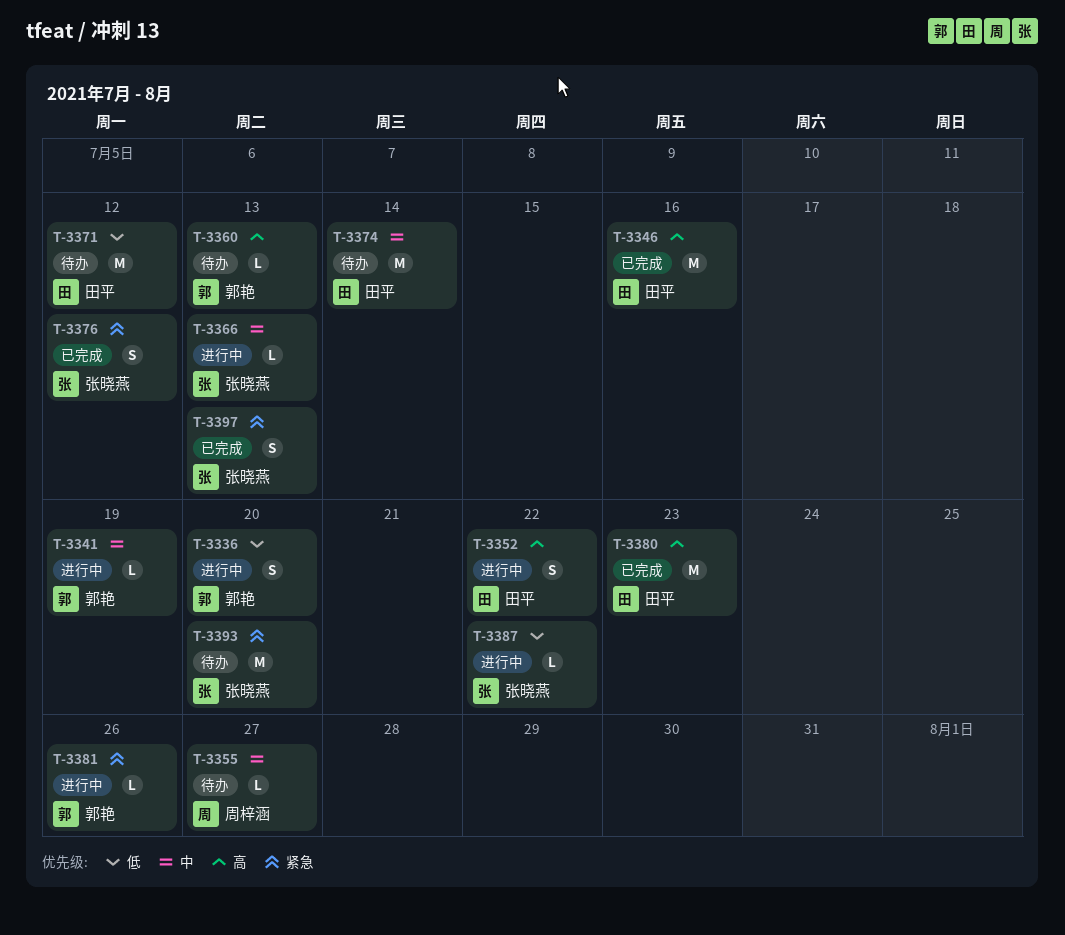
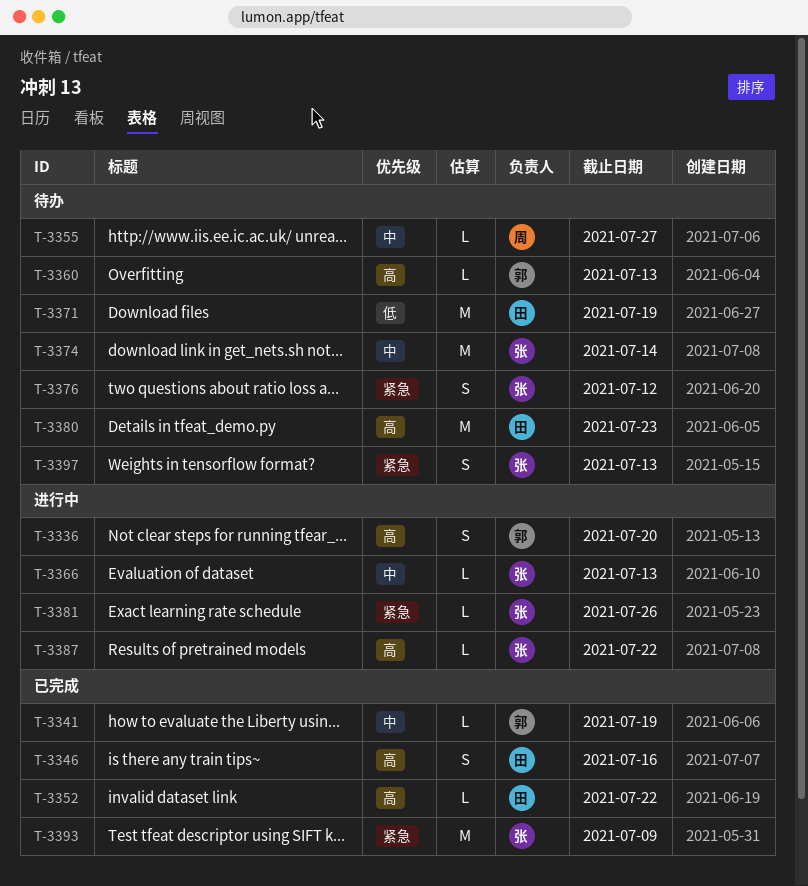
T-3336, priority: 低 -> 高
T-3341, status: 进行中 -> 已完成
T-3346, estimate: M -> S
T-3352, status: 进行中 -> 已完成
T-3352, estimate: S -> L
T-3371, due: Jul 12 -> Jul 19
T-3374, owner: 田平 -> 张晓燕
T-3376, status: 已完成 -> 待办
T-3380, status: 已完成 -> 待办
T-3381, owner: 郭艳 -> 张晓燕
T-3387, priority: 低 -> 高
T-3393, status: 待办 -> 已完成
T-3393, due: Jul 20 -> Jul 9
T-3397, status: 已完成 -> 待办

